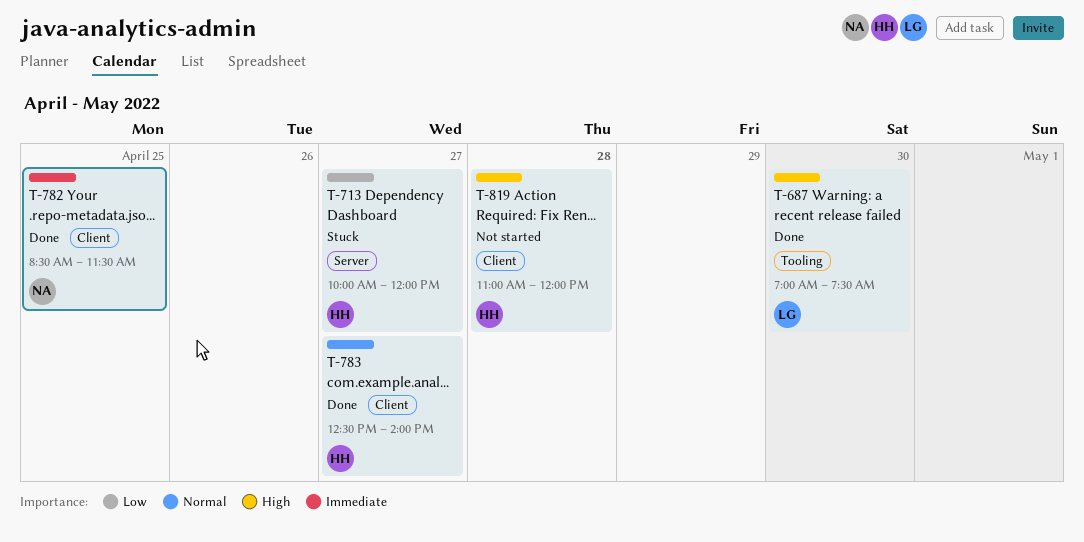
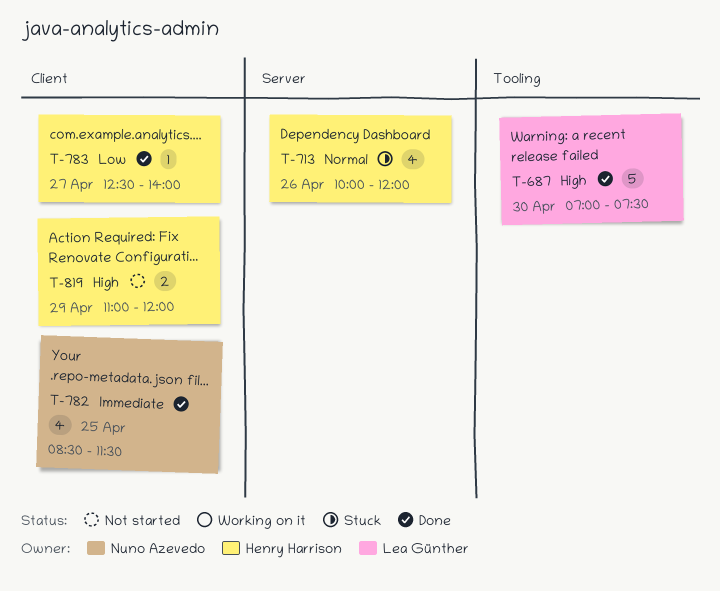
T-713, priority: Low -> Normal
T-713, day: Apr 27 -> Apr 26
T-783, priority: Normal -> Low
T-819, day: Apr 28 -> Apr 29

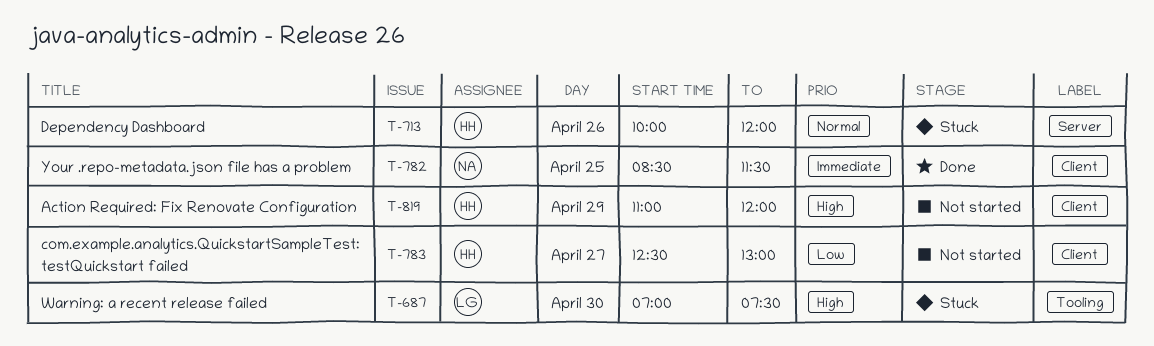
T-687, status: Done -> Stuck
T-783, status: Done -> Not started
T-783, ends: 14:00 -> 13:00

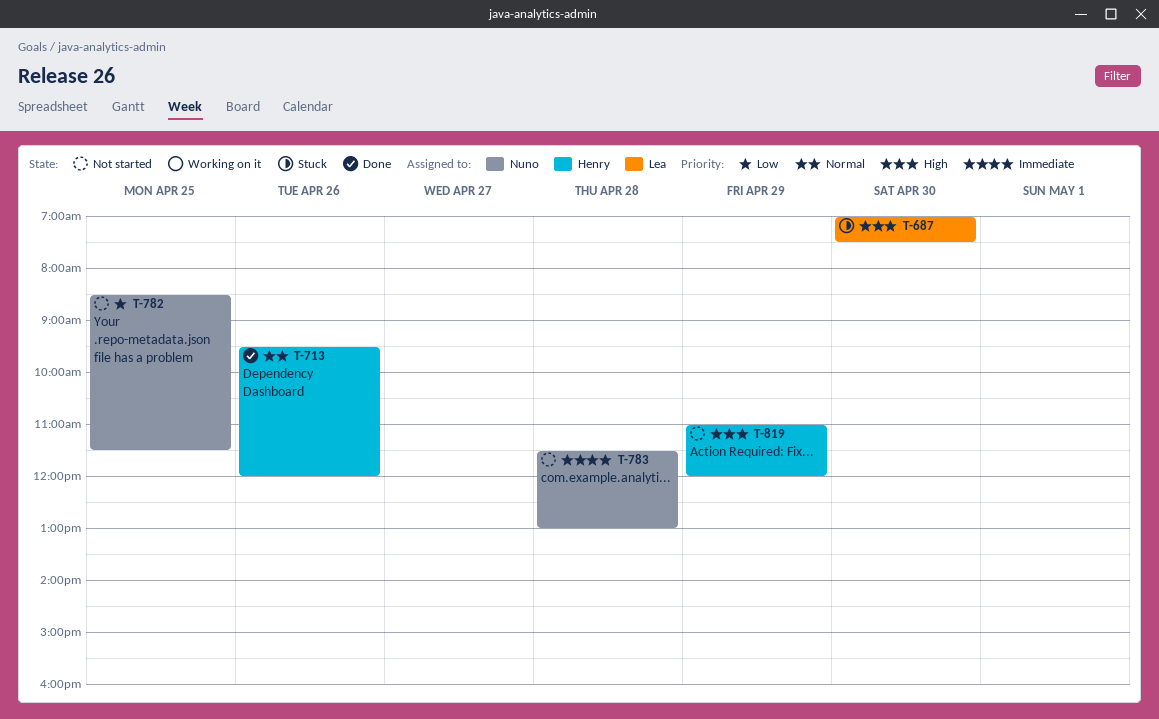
T-713, status: Stuck -> Done
T-713, begins: 10:00 -> 09:30
T-782, status: Done -> Not started
T-782, priority: Immediate -> Low
T-783, owner: Henry -> Nuno
T-783, priority: Low -> Immediate
T-783, day: Apr 27 -> Apr 28
T-783, begins: 12:30 -> 11:30

